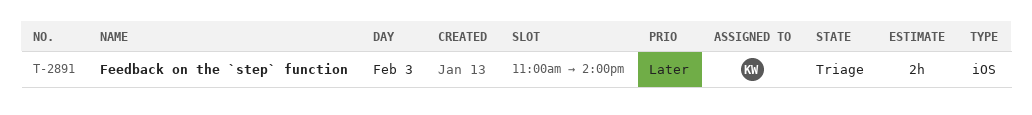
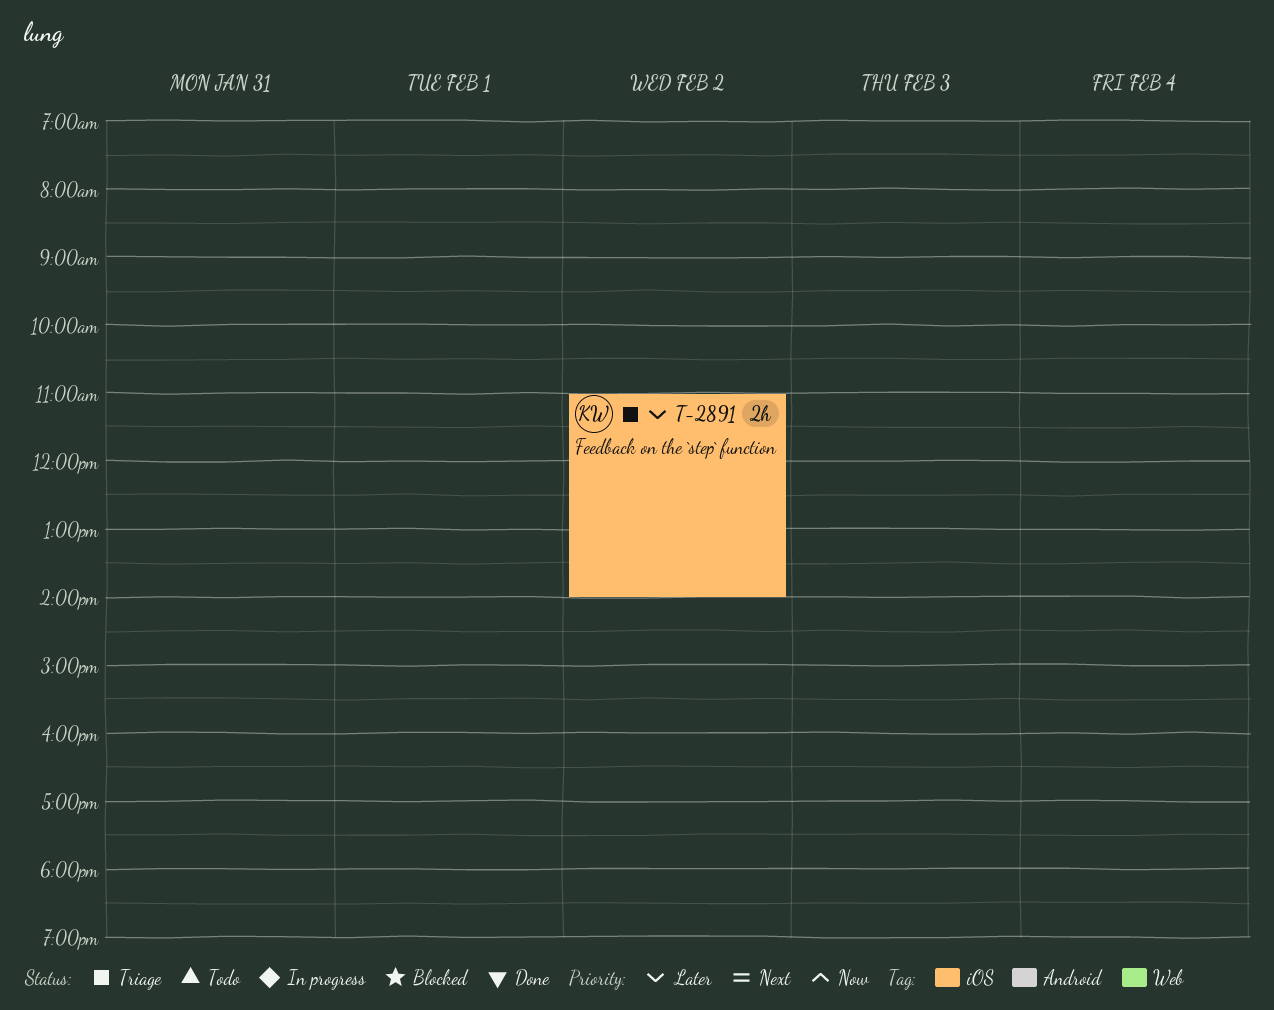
T-2891, day: Feb 3 -> Feb 2

